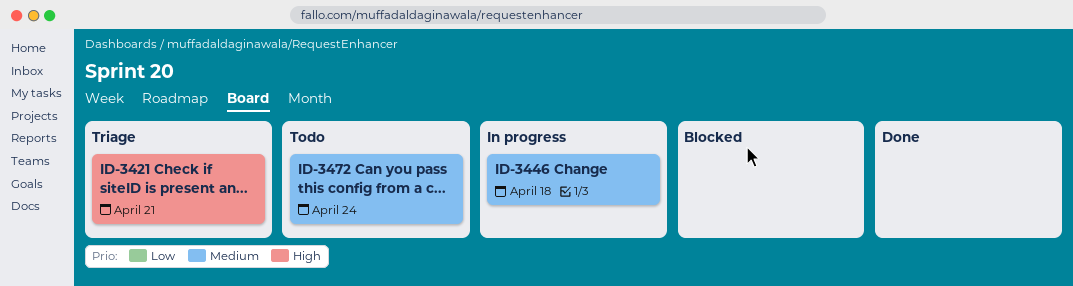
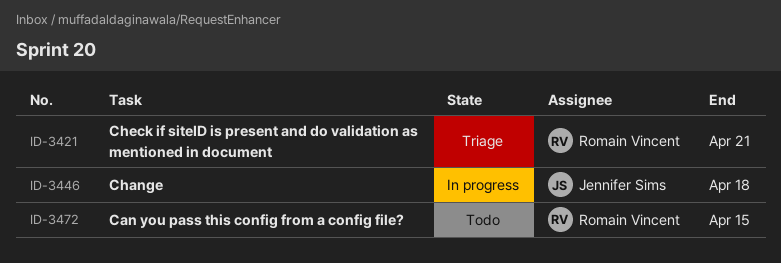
ID-3472, due: Apr 24 -> Apr 15

